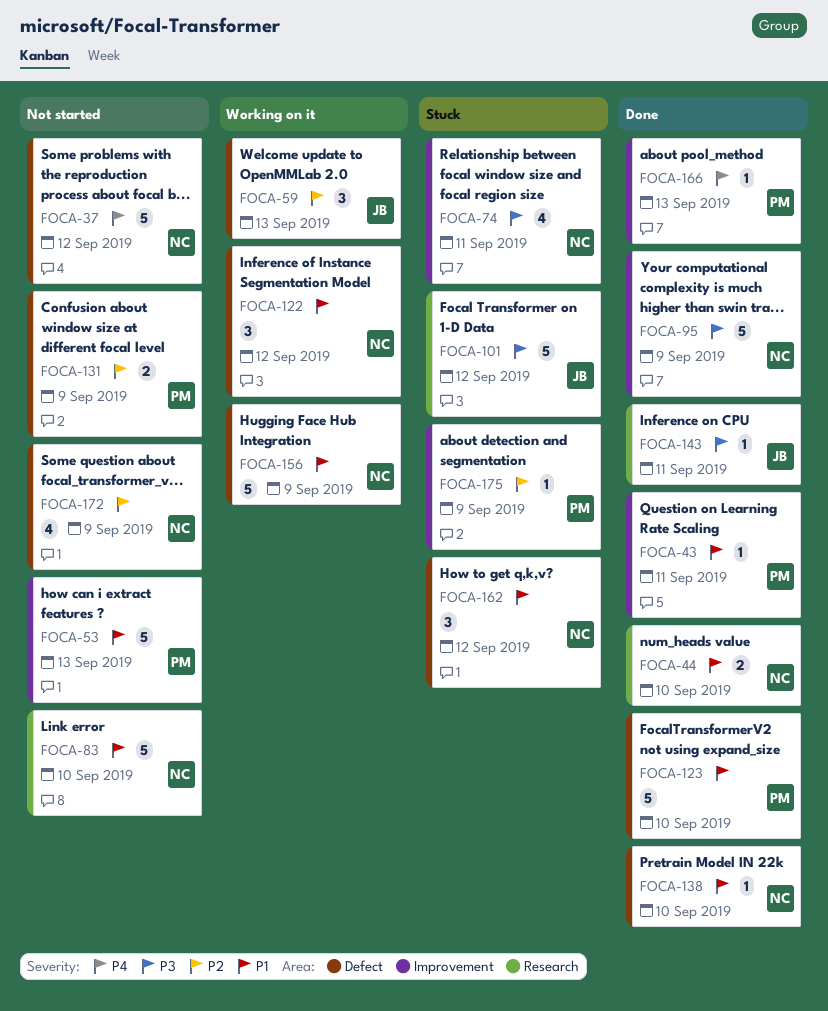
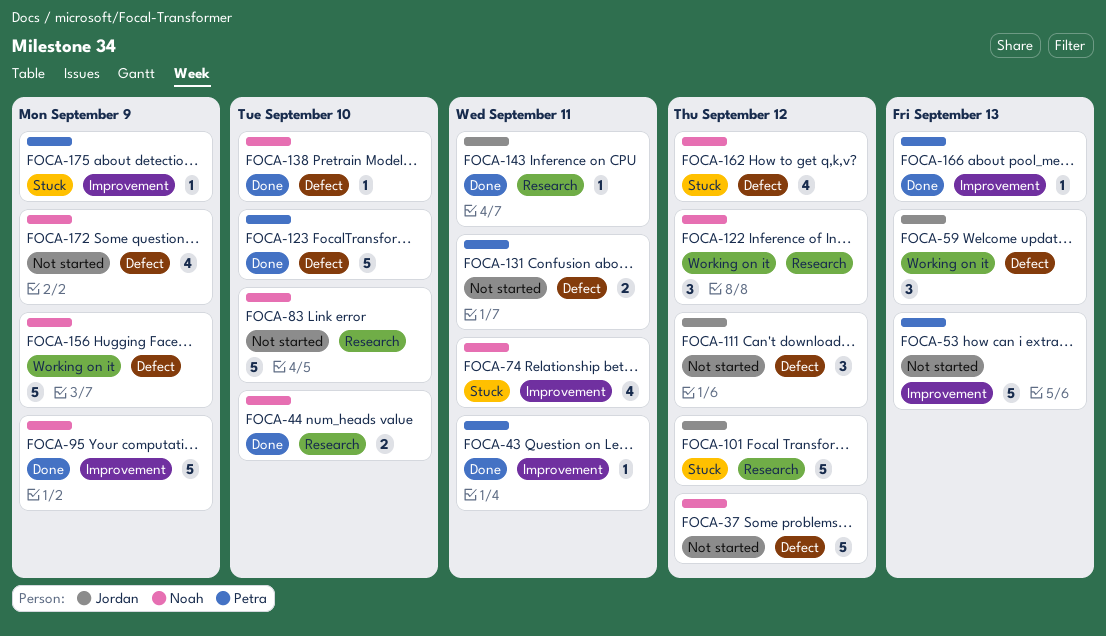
FOCA-111: none -> present
FOCA-122, label: Defect -> Research
FOCA-131, due: Sep 9 -> Sep 11
FOCA-162, estimate: 3 -> 4

